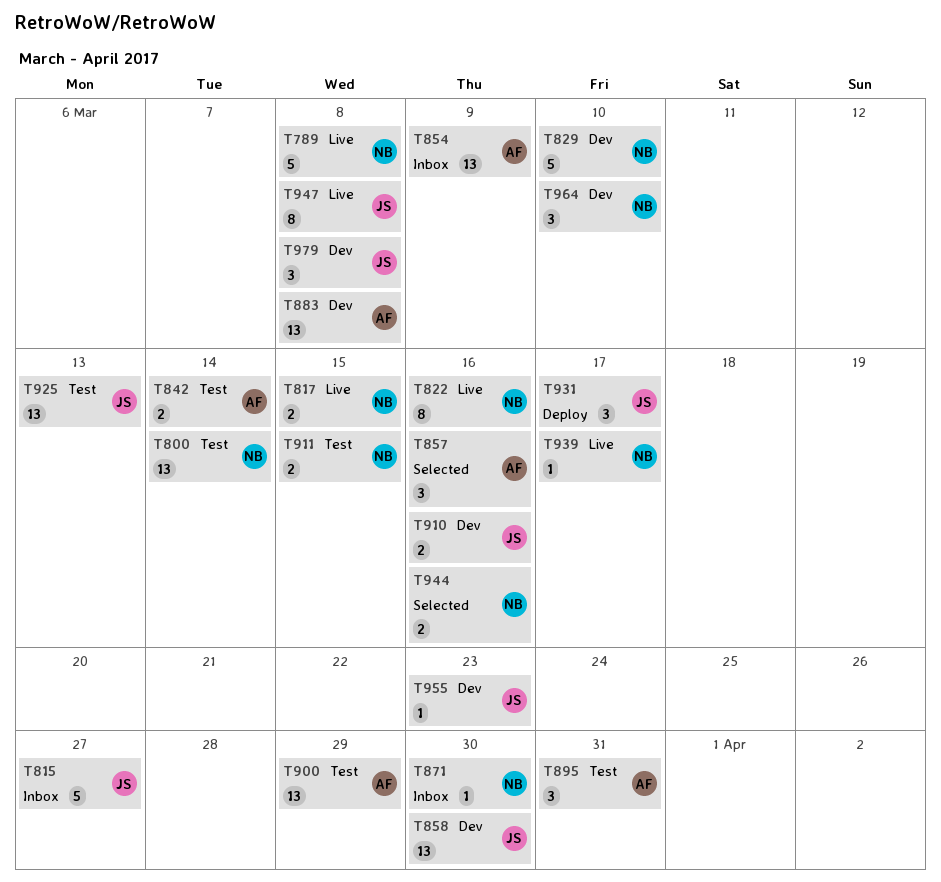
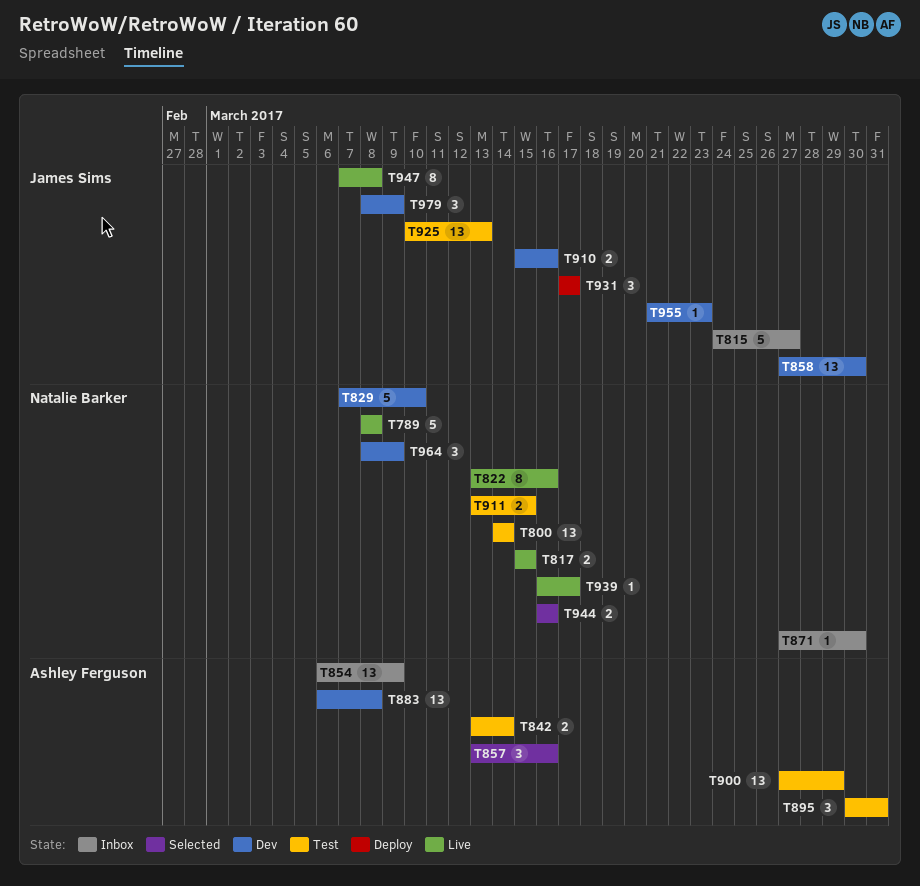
T964, due: Mar 10 -> Mar 9
T979, due: Mar 8 -> Mar 9

